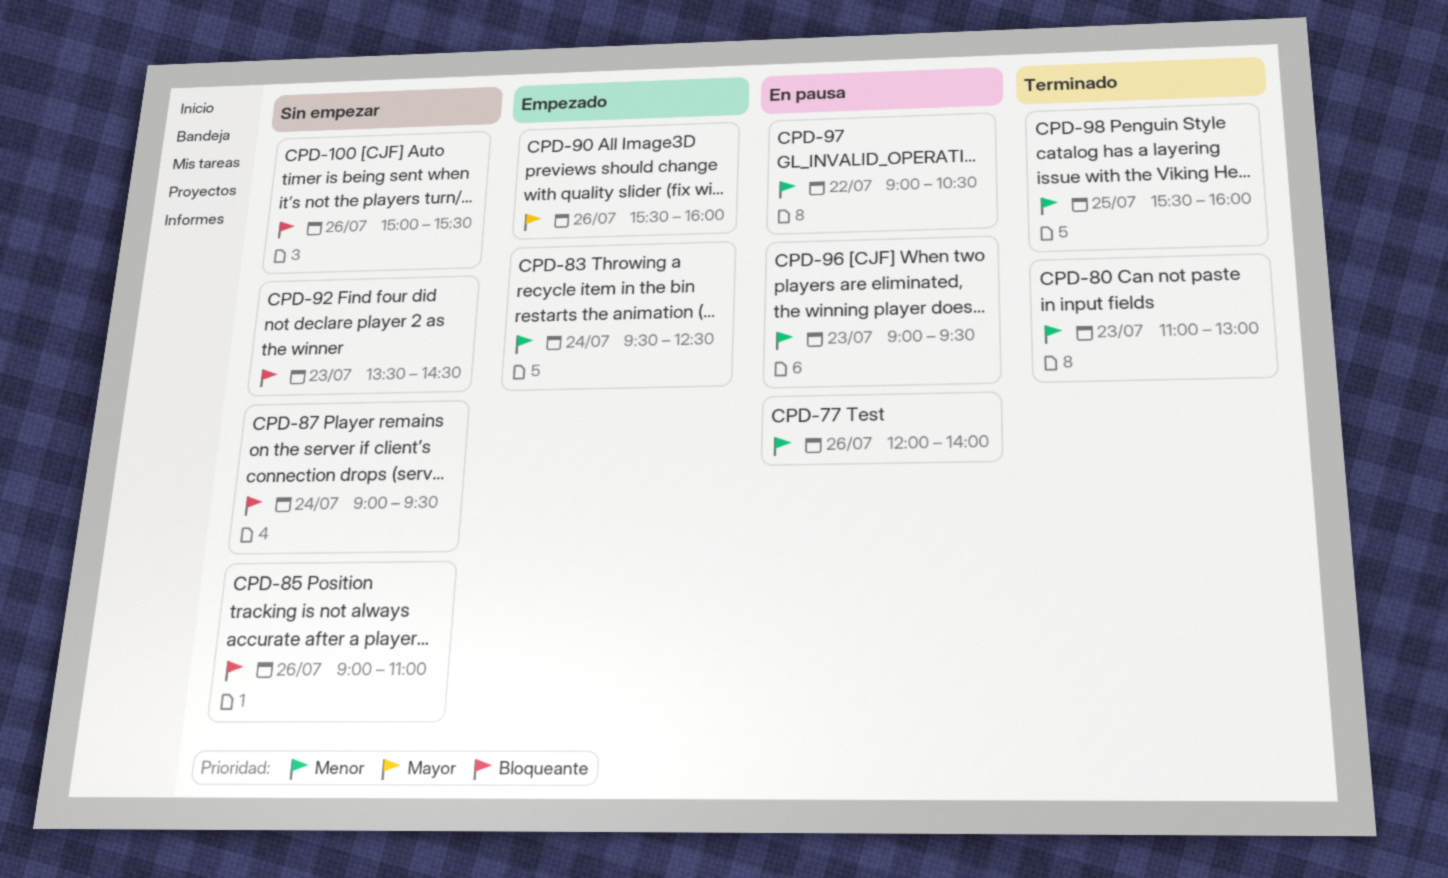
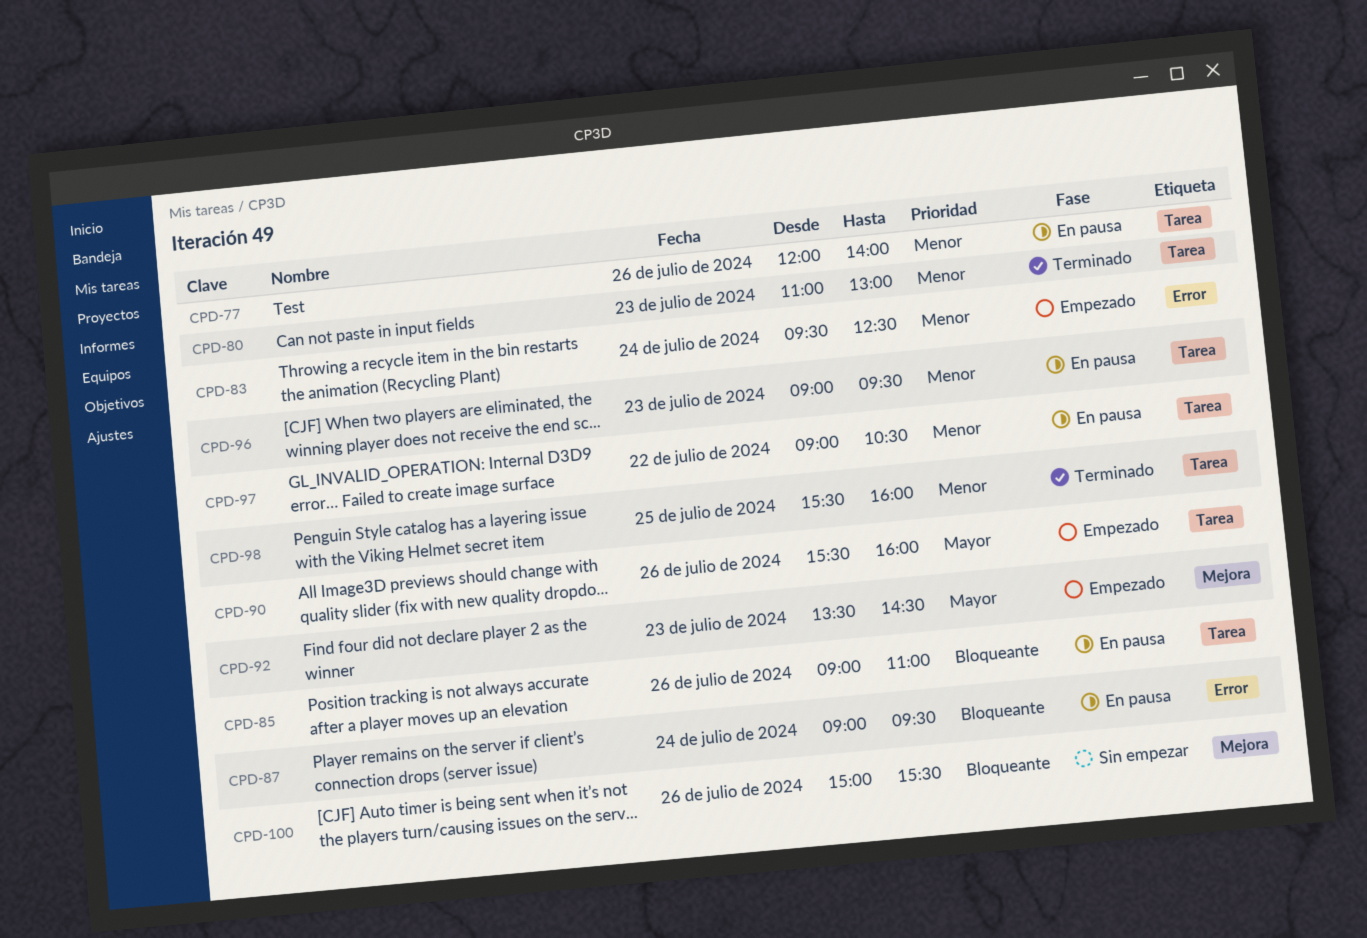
CPD-85, status: Sin empezar -> En pausa
CPD-87, status: Sin empezar -> En pausa
CPD-92, status: Sin empezar -> Empezado
CPD-92, priority: Bloqueante -> Mayor

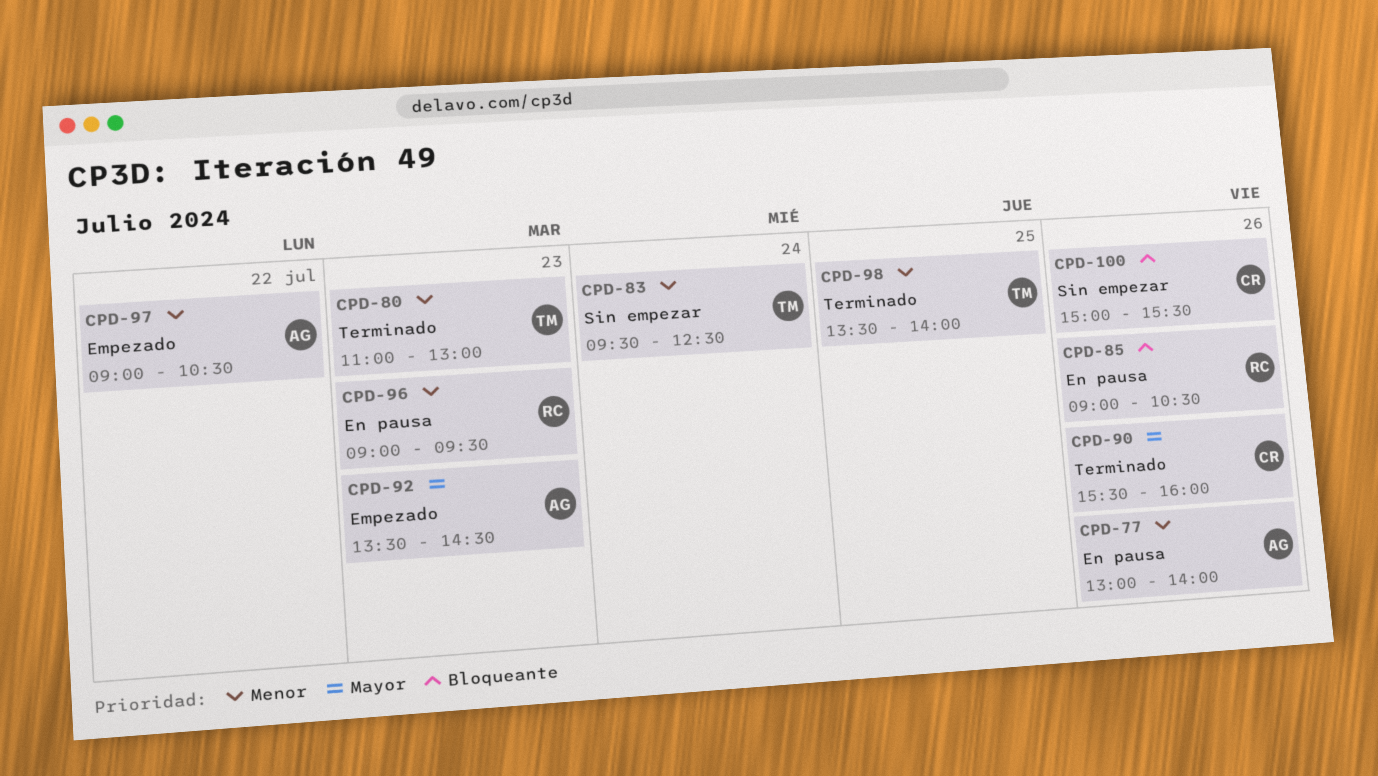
CPD-77, begins: 12:00 -> 13:00
CPD-83, status: Empezado -> Sin empezar
CPD-85, ends: 11:00 -> 10:30
CPD-87: present -> none
CPD-90, status: Empezado -> Terminado
CPD-97, status: En pausa -> Empezado
CPD-98, begins: 15:30 -> 13:30
CPD-98, ends: 16:00 -> 14:00

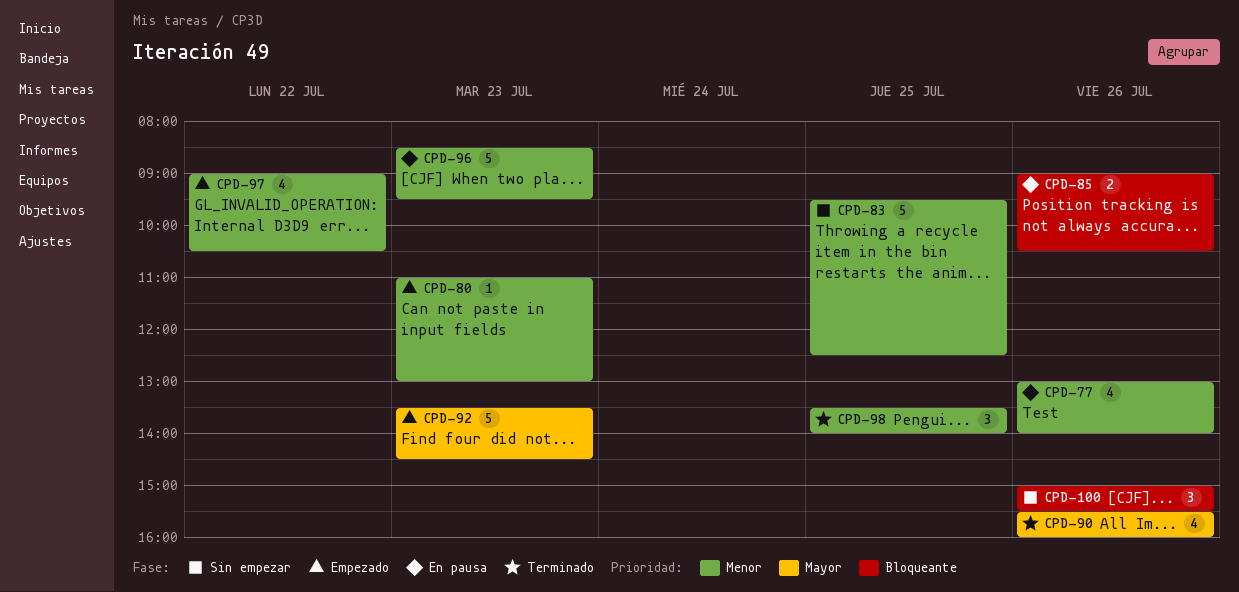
CPD-80, status: Terminado -> Empezado
CPD-83, day: Jul 24 -> Jul 25
CPD-96, begins: 09:00 -> 08:30

